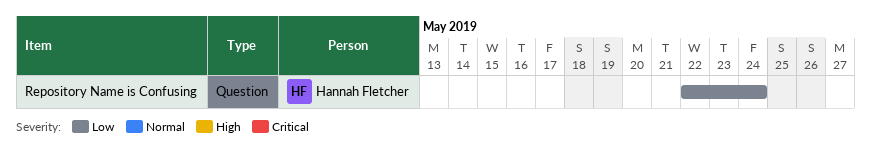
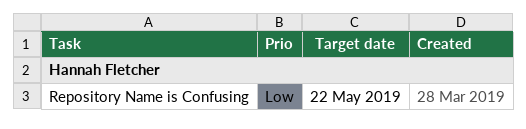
Repository Name is Confusing, due: May 24 -> May 22

